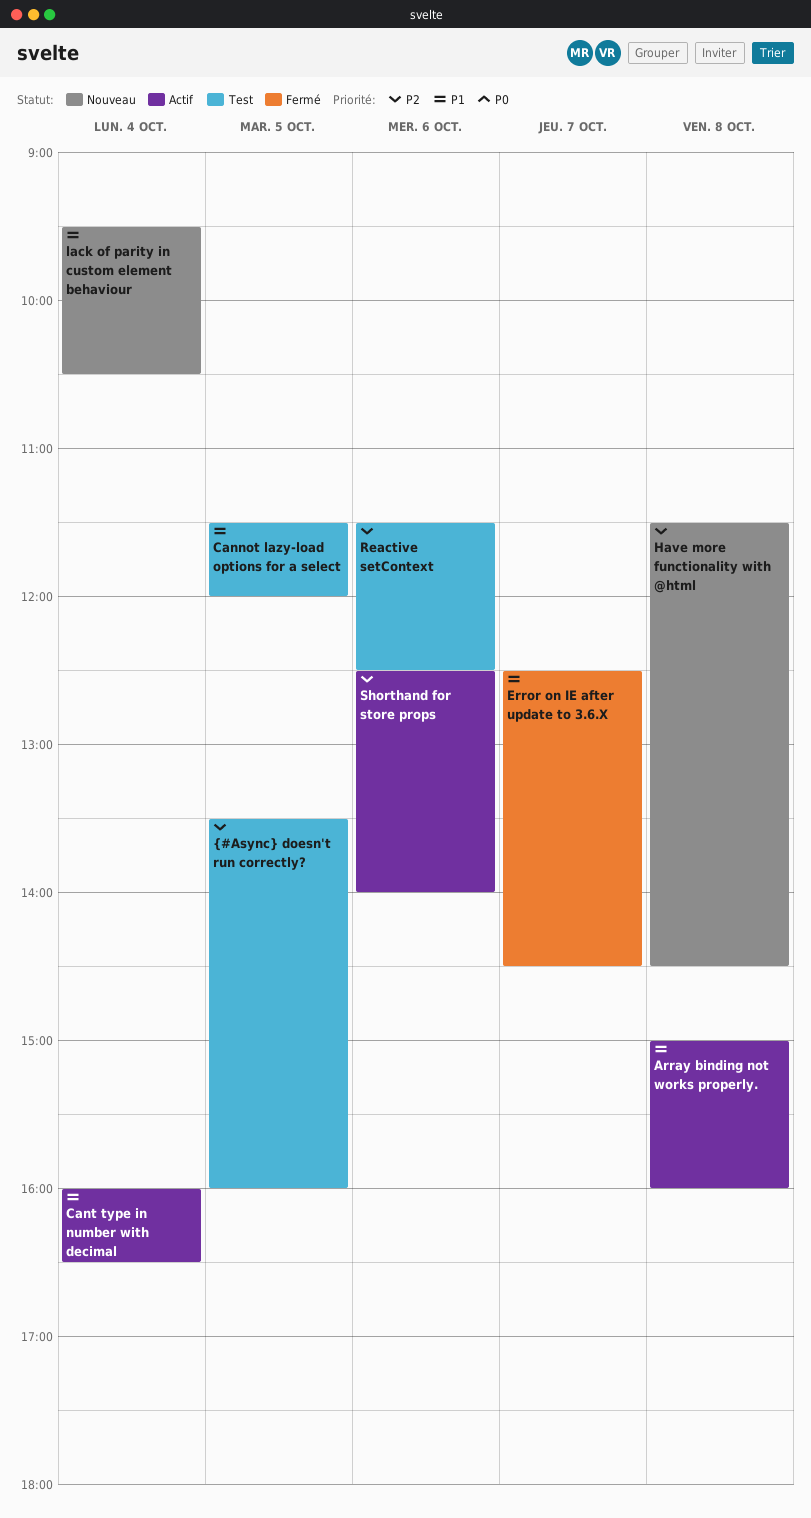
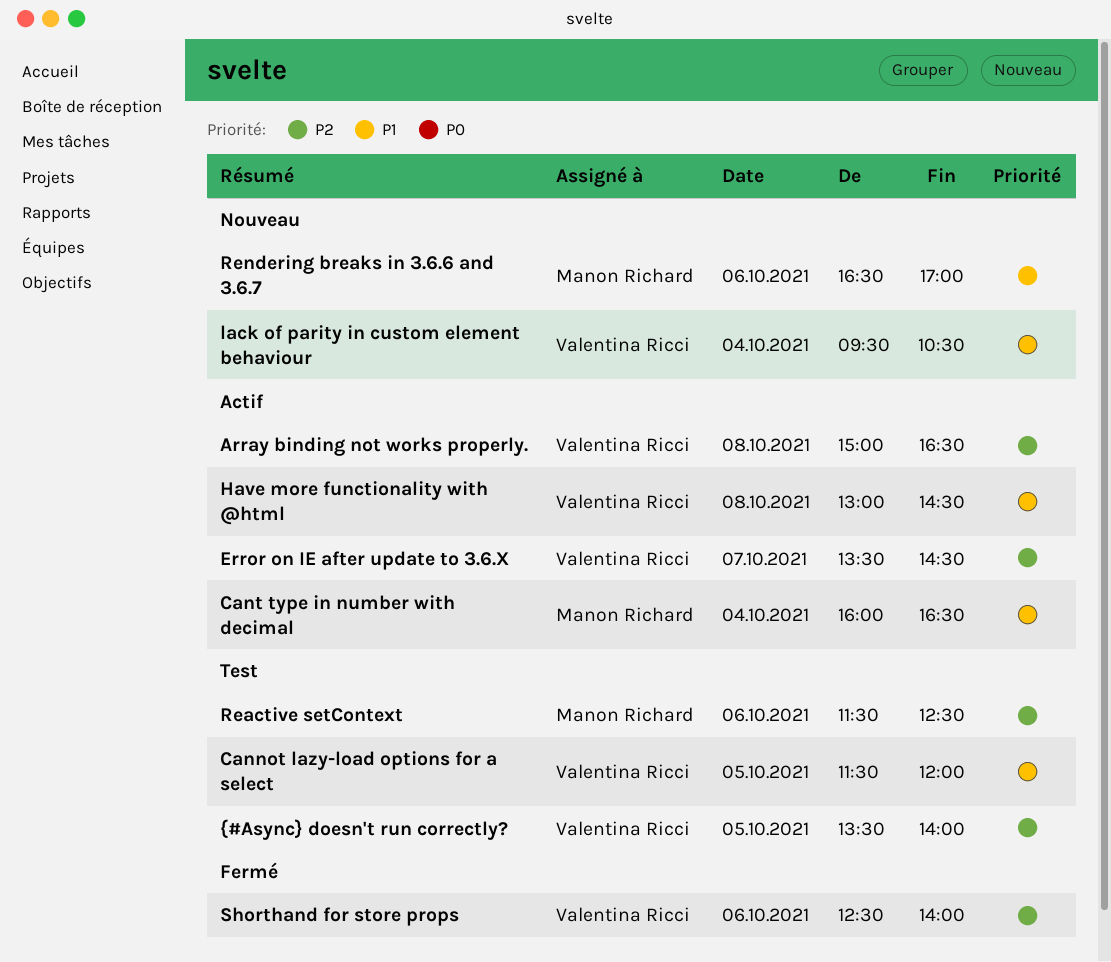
Array binding not works properly., priority: P1 -> P2
Array binding not works properly., ends: 16:00 -> 16:30
Error on IE after update to 3.6.X, status: Fermé -> Actif
Error on IE after update to 3.6.X, priority: P1 -> P2
Error on IE after update to 3.6.X, begins: 12:30 -> 13:30
Have more functionality with @html, status: Nouveau -> Actif
Have more functionality with @html, priority: P2 -> P1
Have more functionality with @html, begins: 11:30 -> 13:00
Rendering breaks in 3.6.6 and 3.6.7: none -> present
Shorthand for store props, status: Actif -> Fermé
{#Async} doesn't run correctly?, ends: 16:00 -> 14:00

